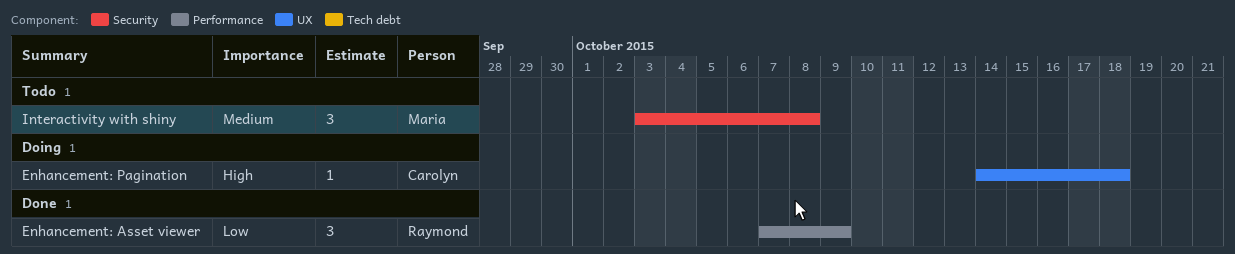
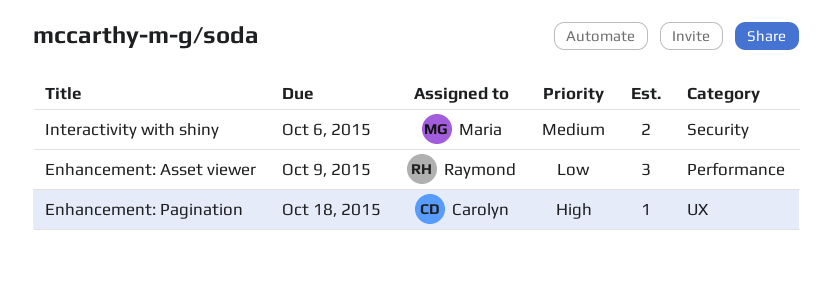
Interactivity with shiny, estimate: 3 -> 2
Interactivity with shiny, due: Oct 8 -> Oct 6

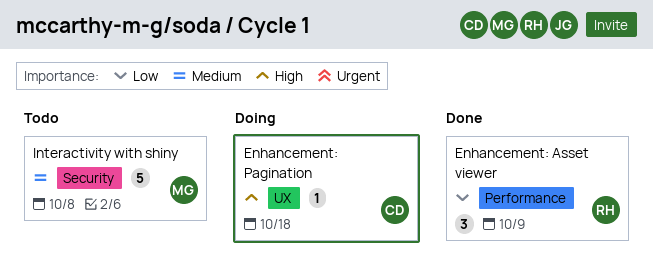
Interactivity with shiny, estimate: 2 -> 5
Interactivity with shiny, due: Oct 6 -> Oct 8

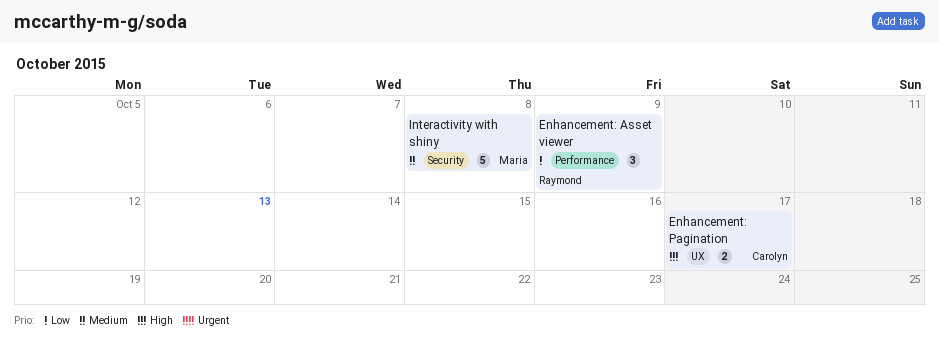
Enhancement: Pagination, estimate: 1 -> 2
Enhancement: Pagination, due: Oct 18 -> Oct 17

